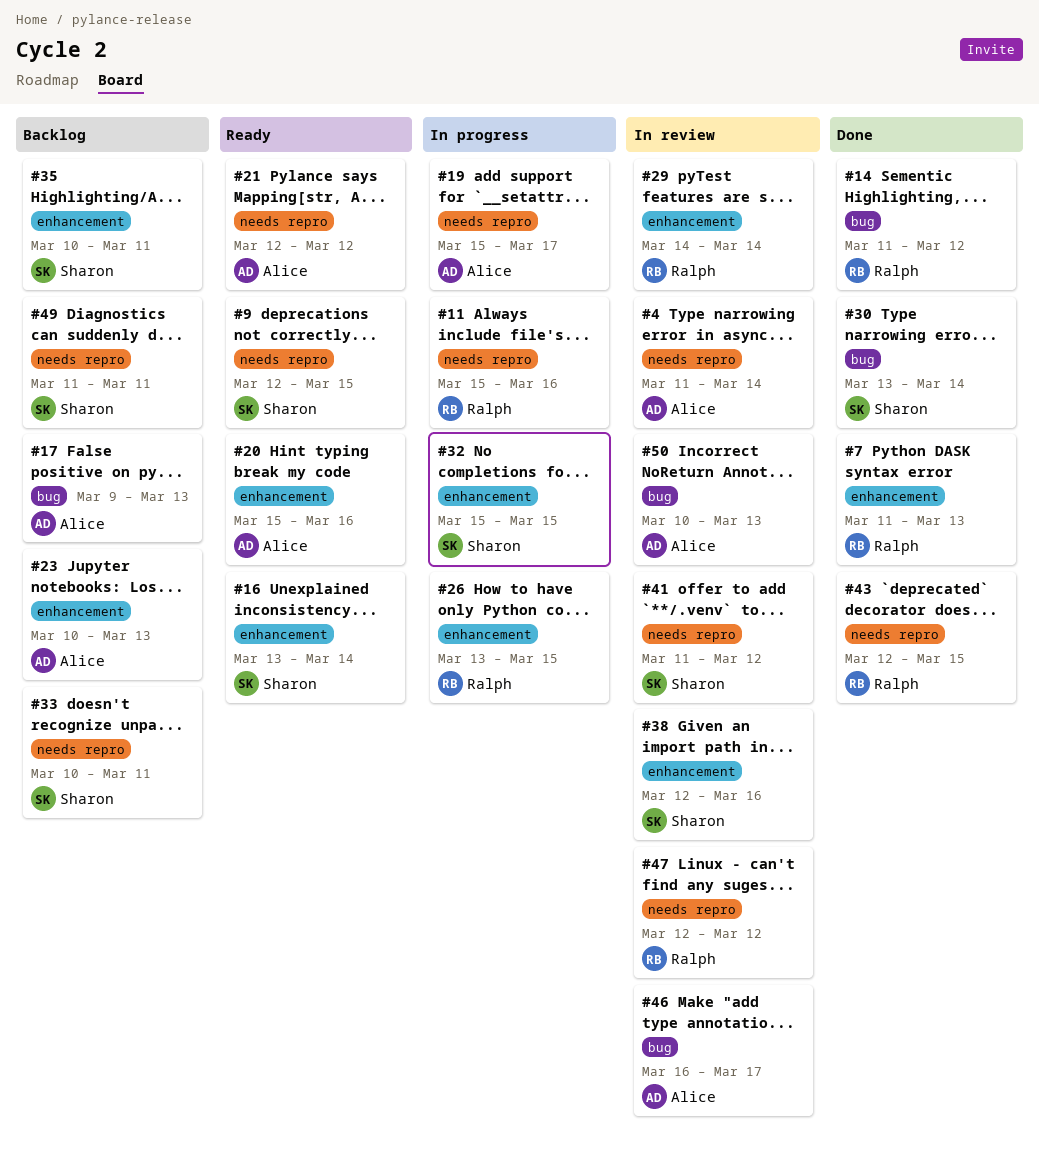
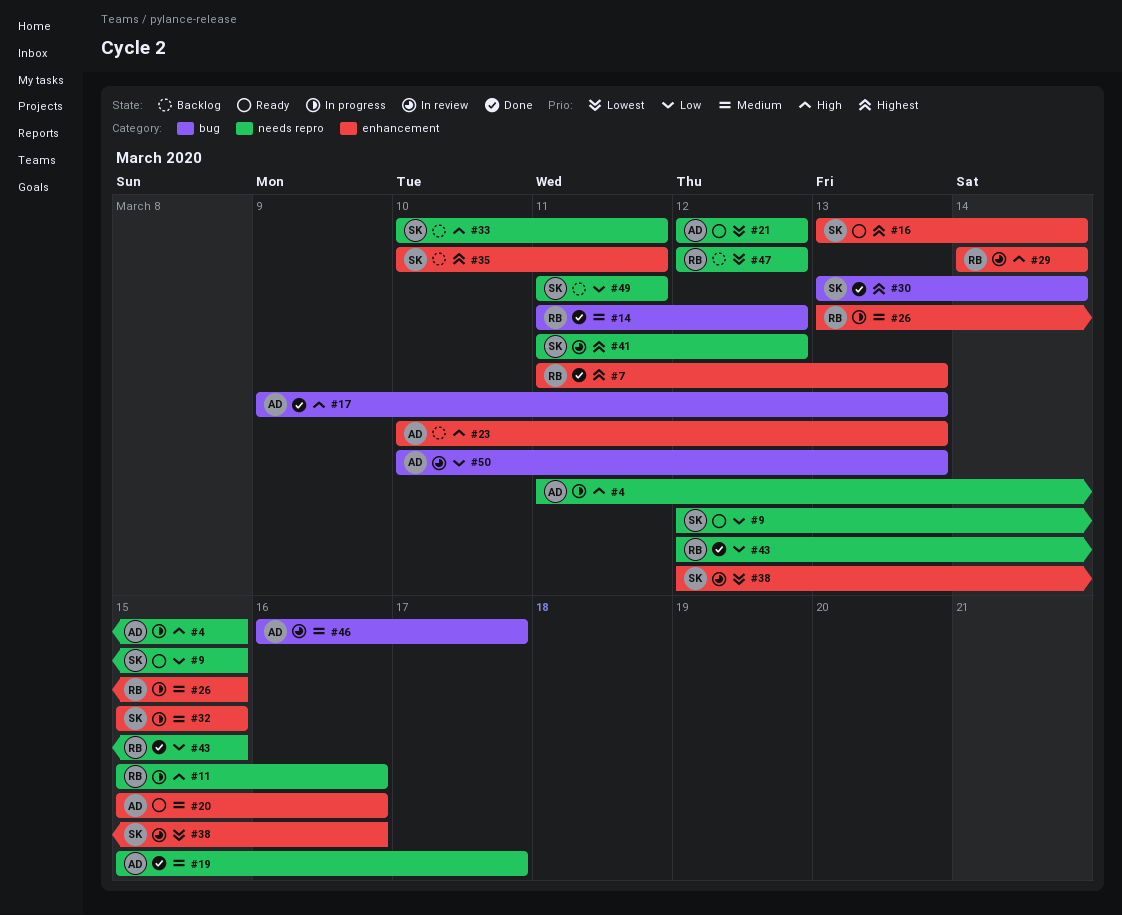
#4, status: In review -> In progress
#4, due: Mar 14 -> Mar 15
#17, status: Backlog -> Done
#19, status: In progress -> Done
#47, status: In review -> Backlog

